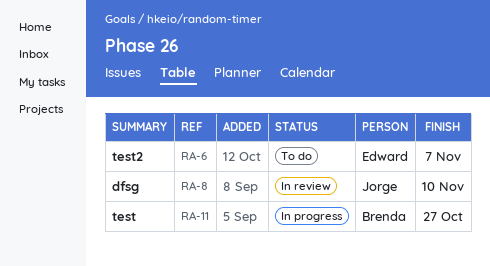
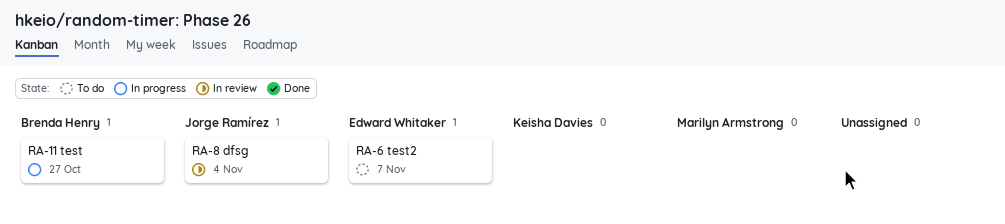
RA-8, due: Nov 10 -> Nov 4

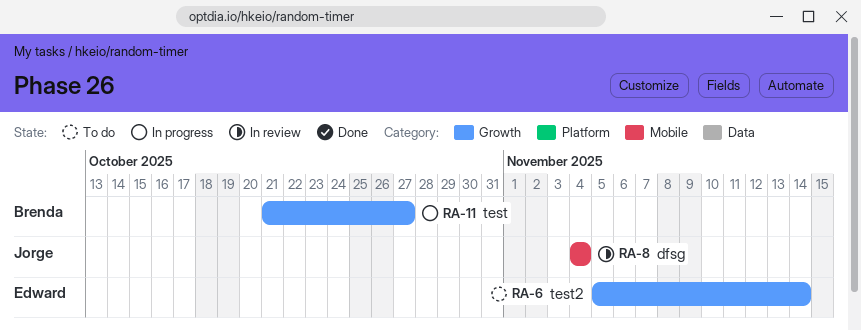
RA-6, due: Nov 7 -> Nov 14

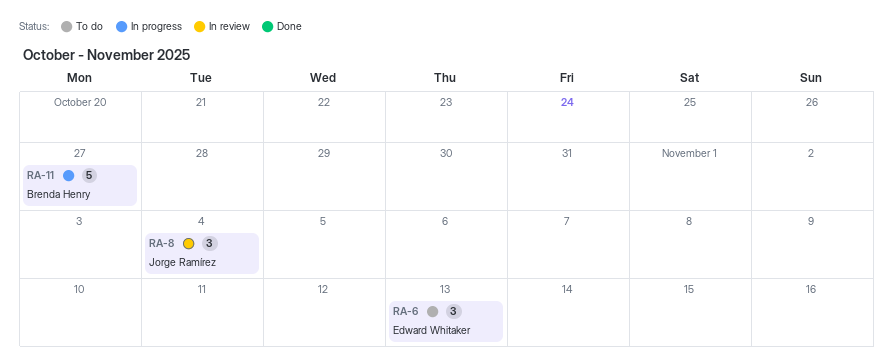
RA-6, due: Nov 14 -> Nov 13

